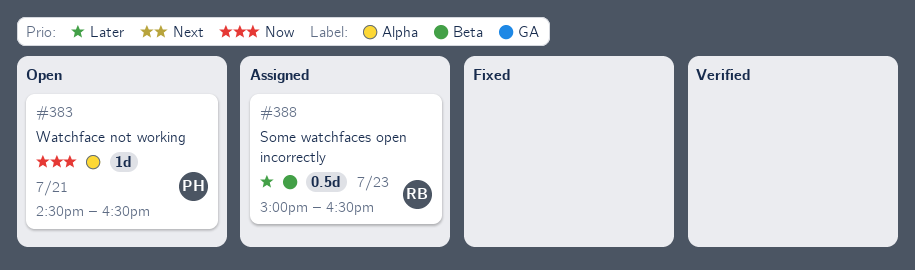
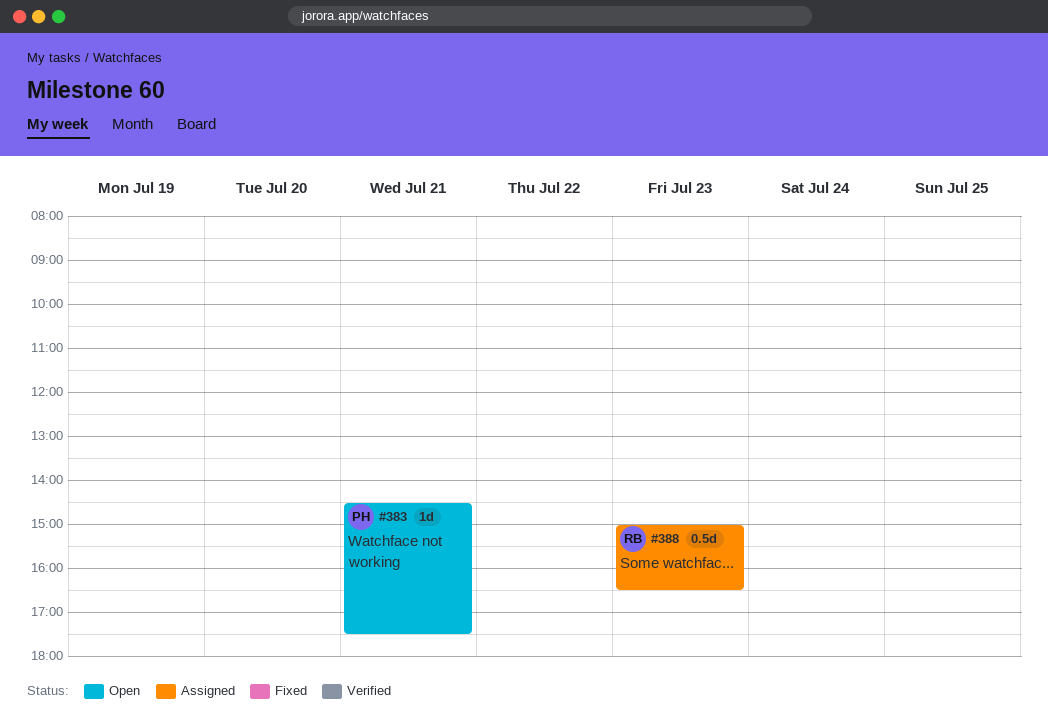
#383, ends: 16:30 -> 17:30

